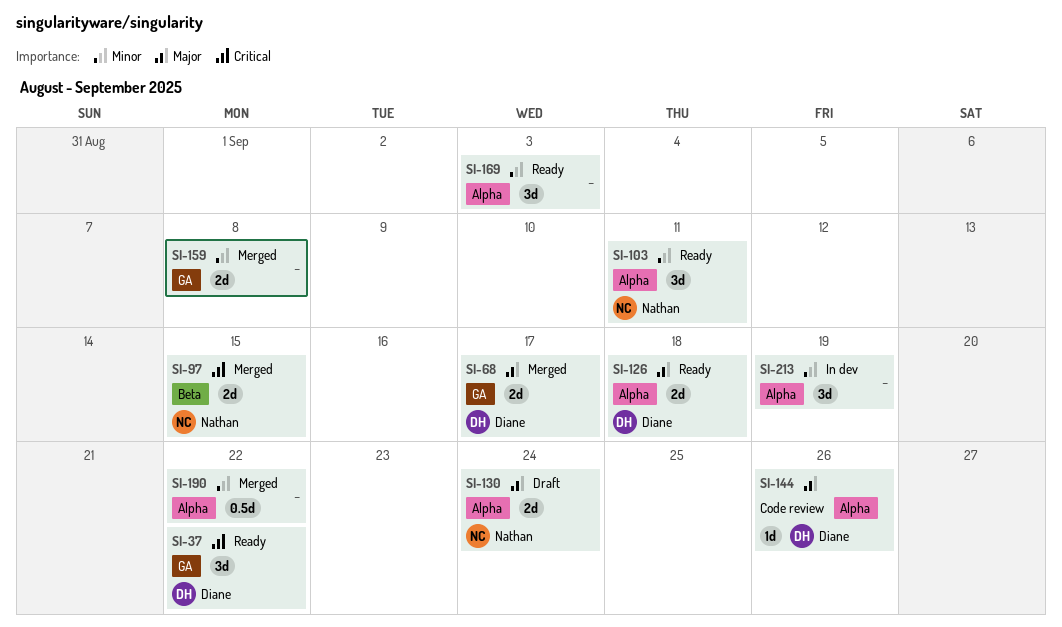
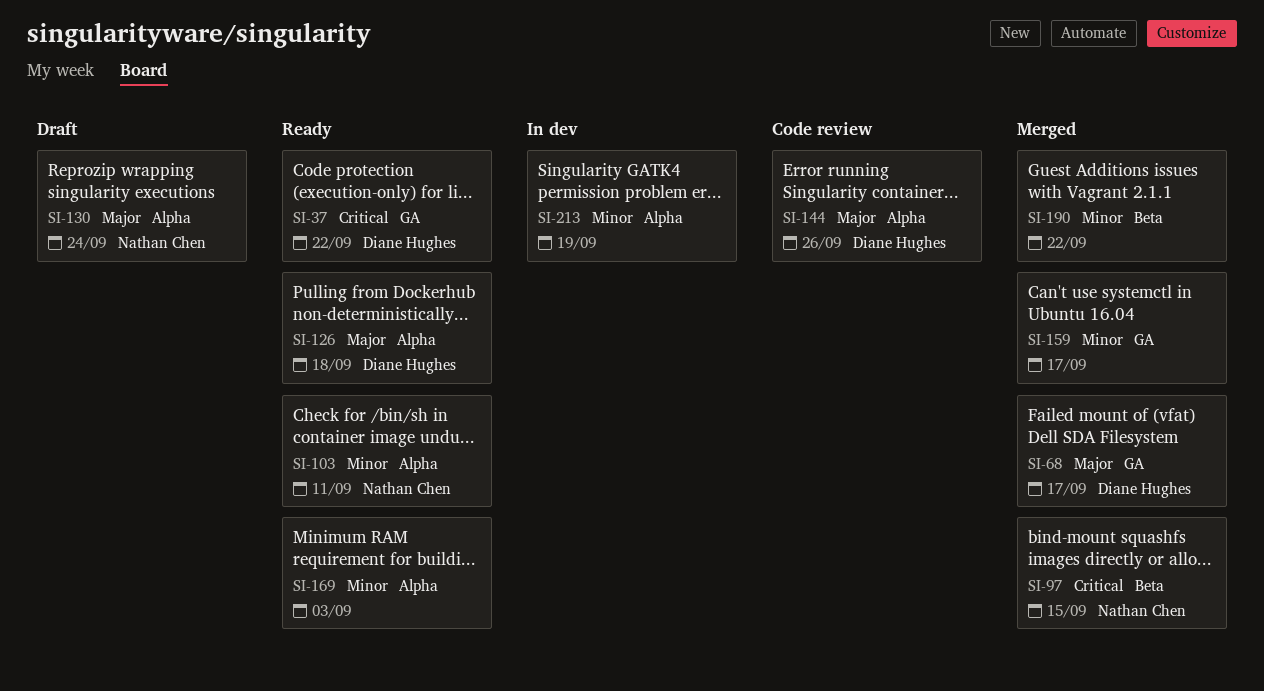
SI-159, due: Sep 8 -> Sep 17
SI-190, label: Alpha -> Beta

